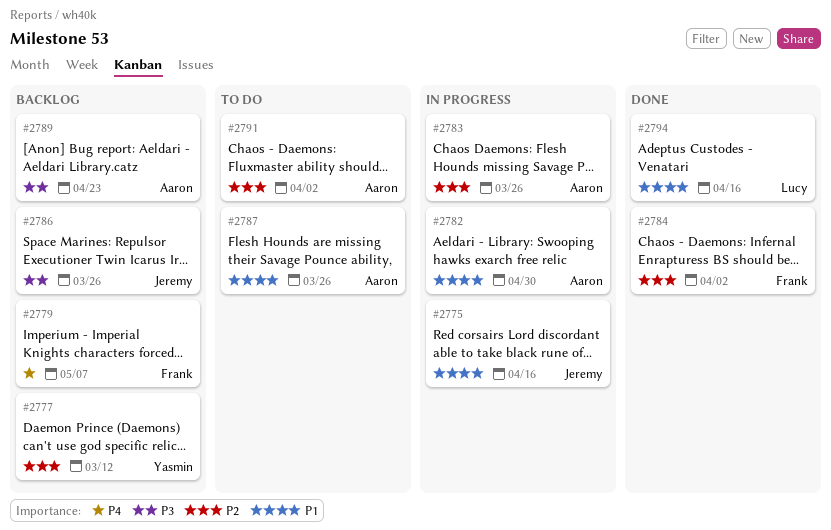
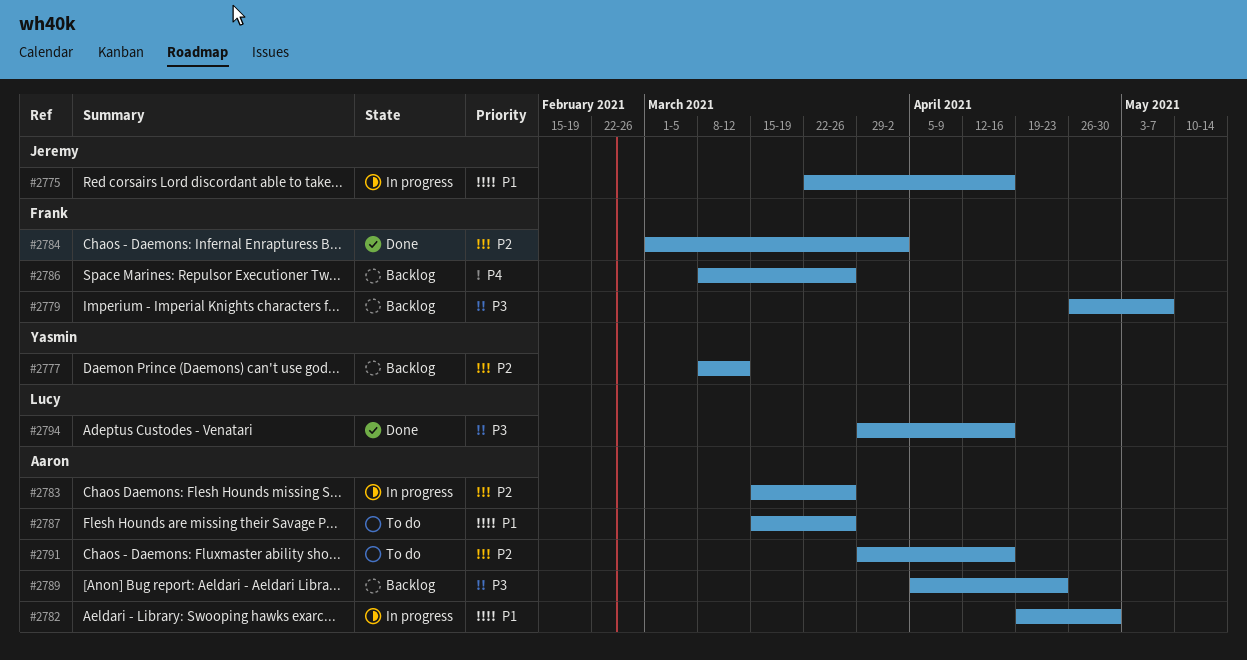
#2779, priority: P4 -> P3
#2786, owner: Jeremy -> Frank
#2786, priority: P3 -> P4
#2791, due: Apr 2 -> Apr 16
#2794, priority: P1 -> P3

